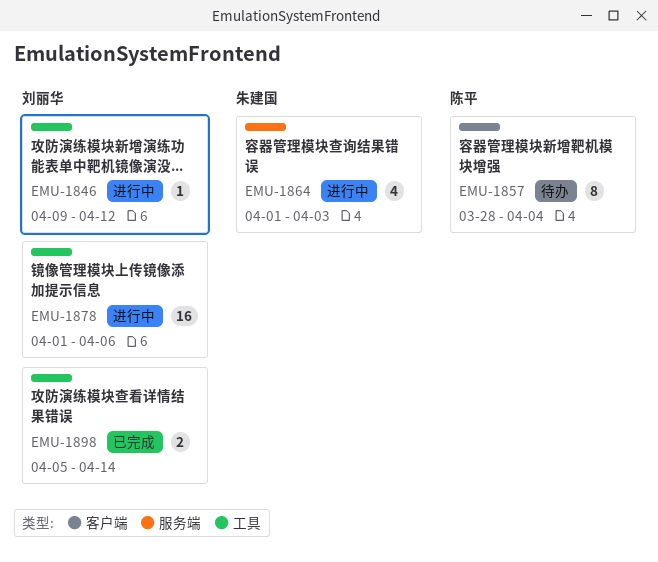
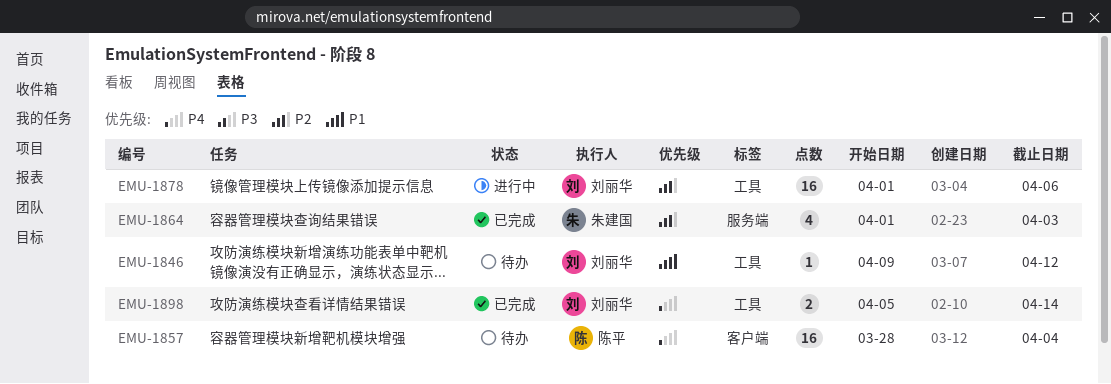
EMU-1846, status: 进行中 -> 待办
EMU-1857, estimate: 8 -> 16
EMU-1864, status: 进行中 -> 已完成

